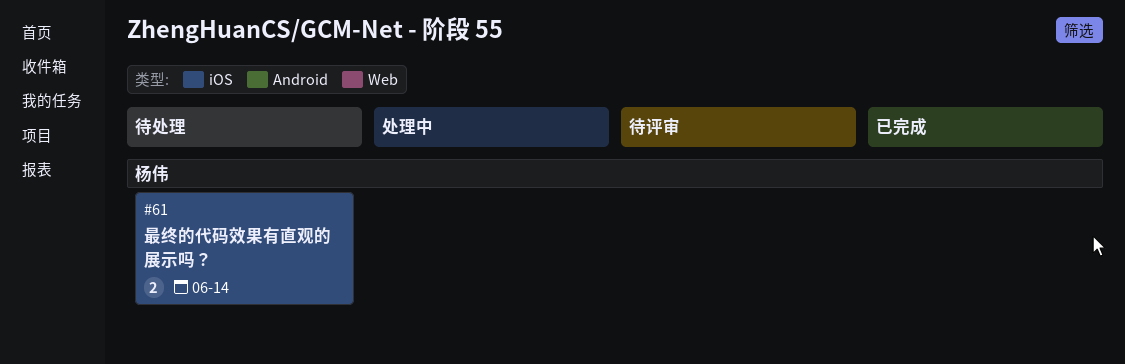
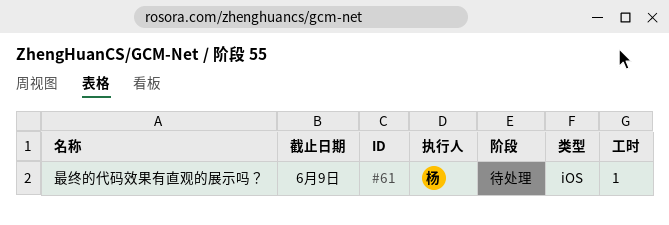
#61, estimate: 2 -> 1
#61, due: Jun 14 -> Jun 9

